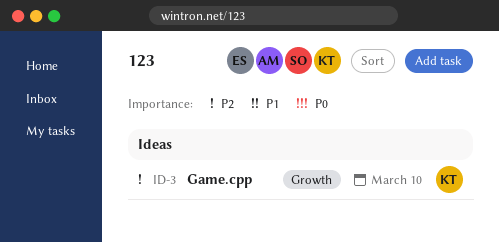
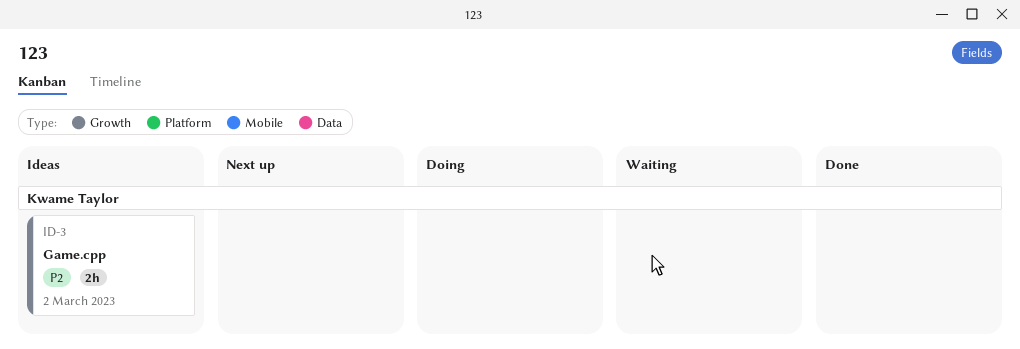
ID-3, due: Mar 10 -> Mar 2

